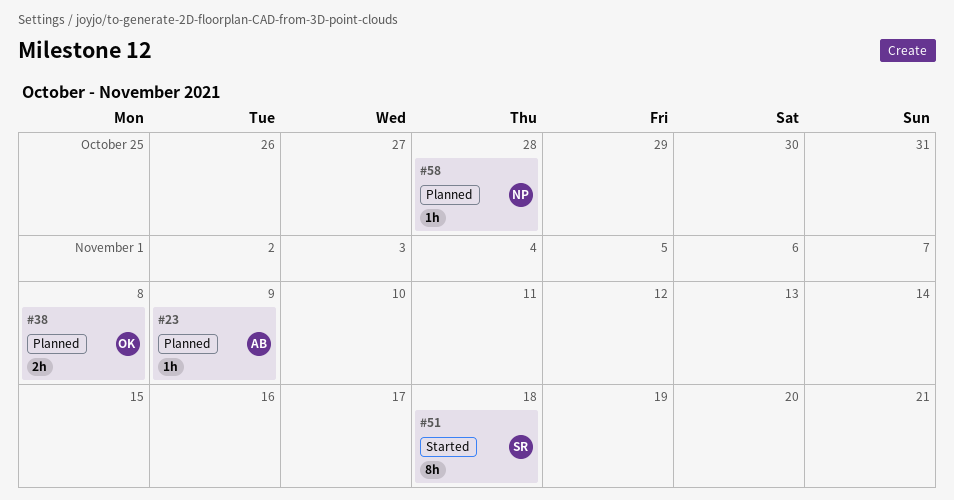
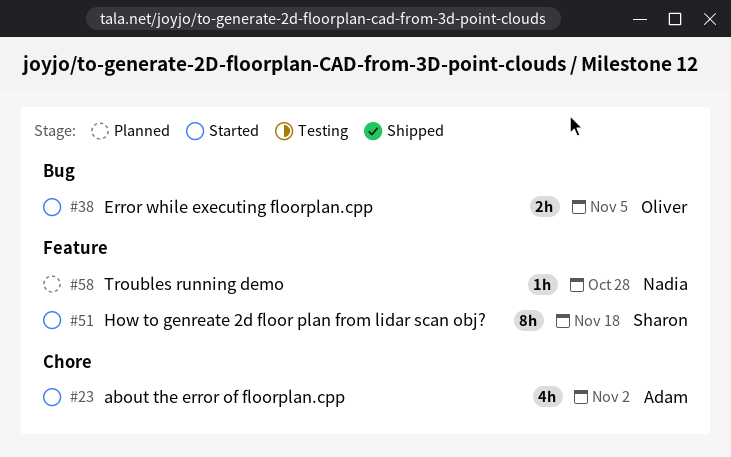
#23, status: Planned -> Started
#23, estimate: 1h -> 4h
#23, due: Nov 9 -> Nov 2
#38, status: Planned -> Started
#38, due: Nov 8 -> Nov 5

